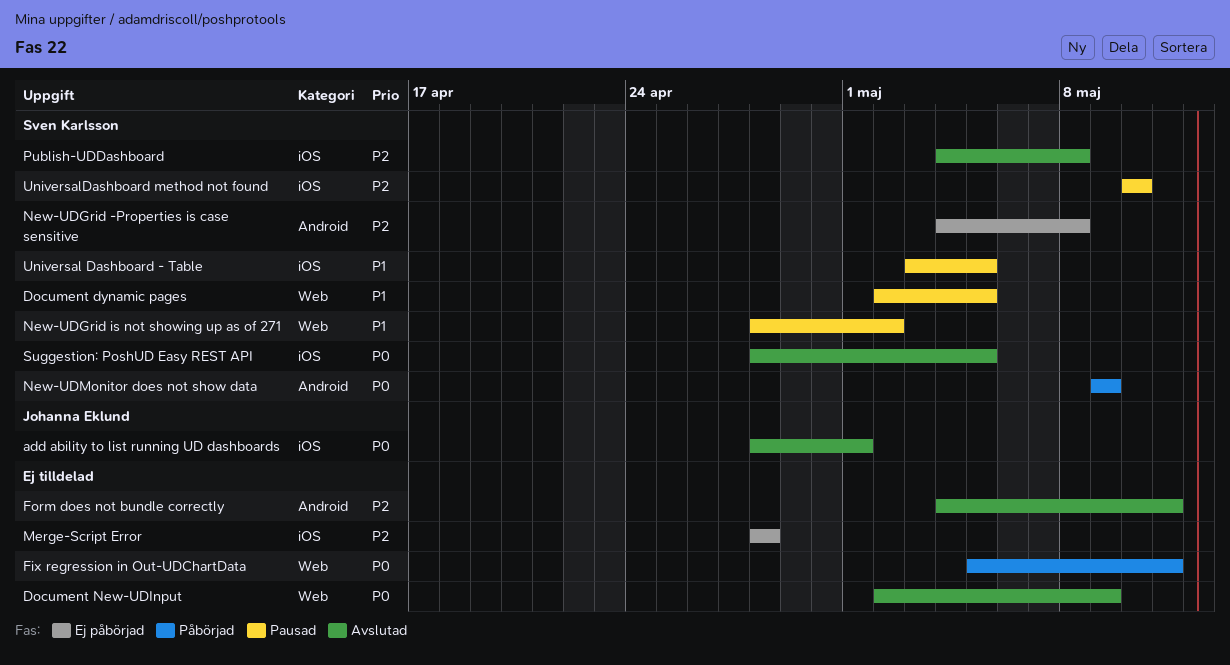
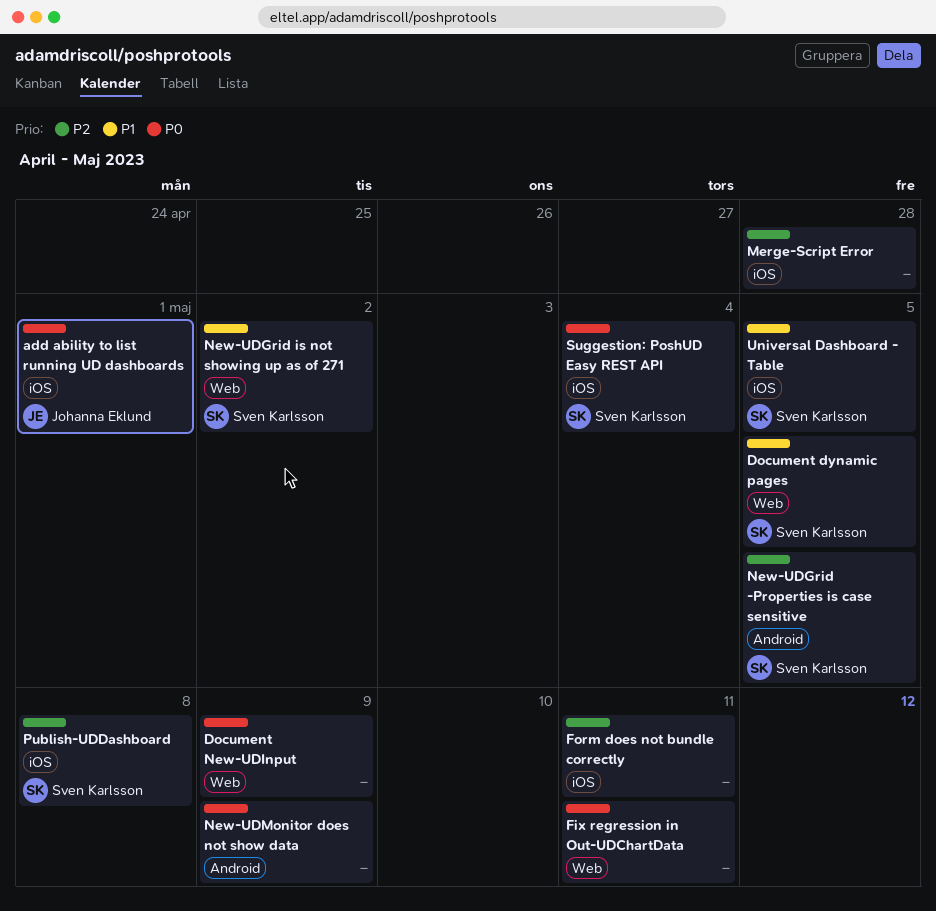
Form does not bundle correctly, label: Android -> iOS
New-UDGrid -Properties is case sensitive, due: May 8 -> May 5
New-UDMonitor does not show data, owner: Sven Karlsson -> none
Suggestion: PoshUD Easy REST API, due: May 5 -> May 4
UniversalDashboard method not found: present -> none

